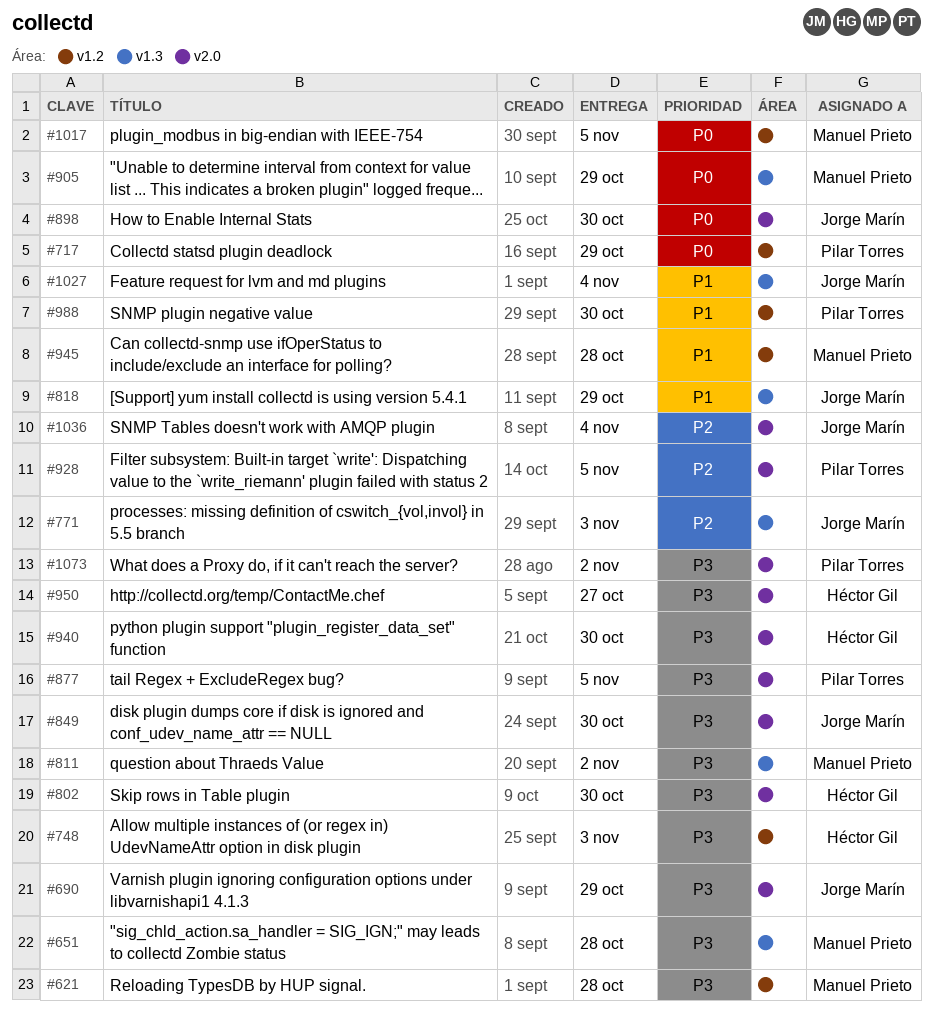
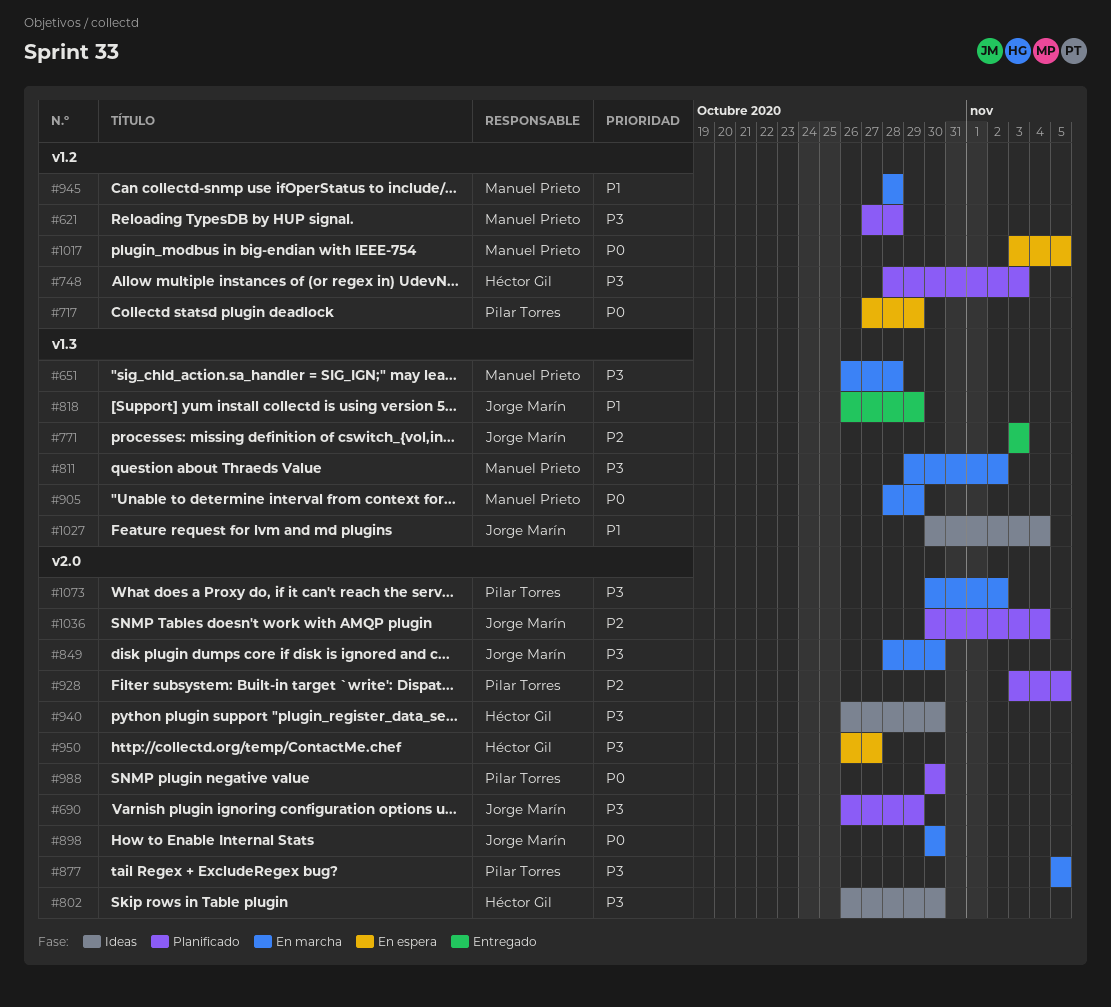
#988, priority: P1 -> P0
#988, label: v1.2 -> v2.0

